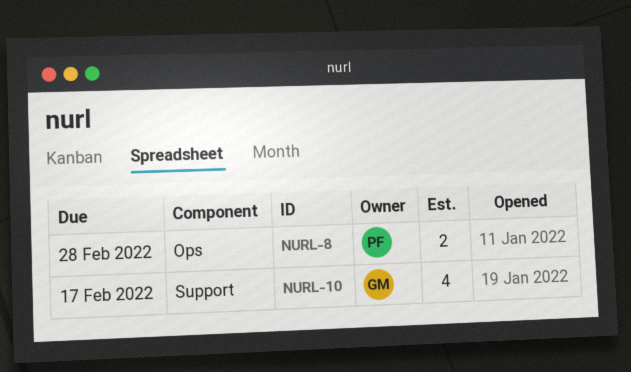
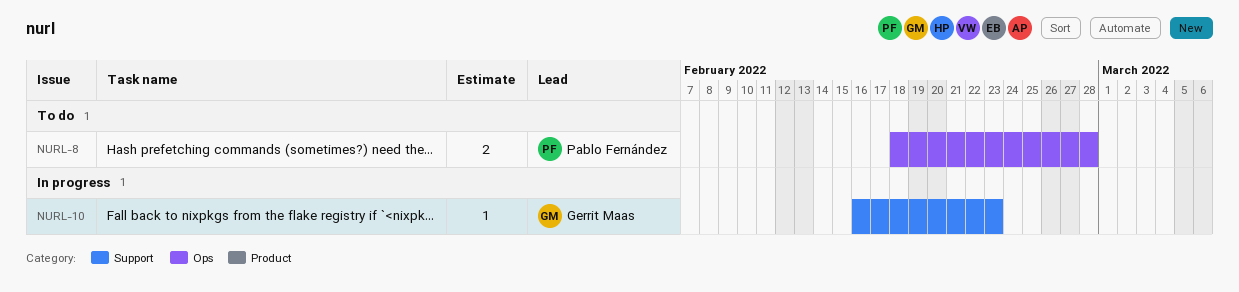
NURL-10, estimate: 4 -> 1
NURL-10, due: Feb 17 -> Feb 23

